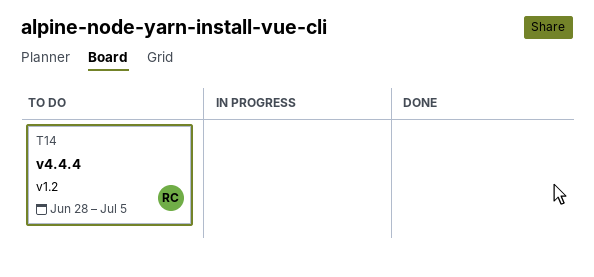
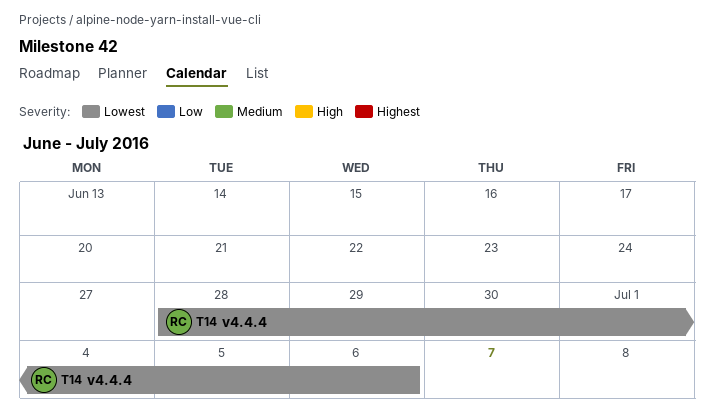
T14, due: Jul 5 -> Jul 6

